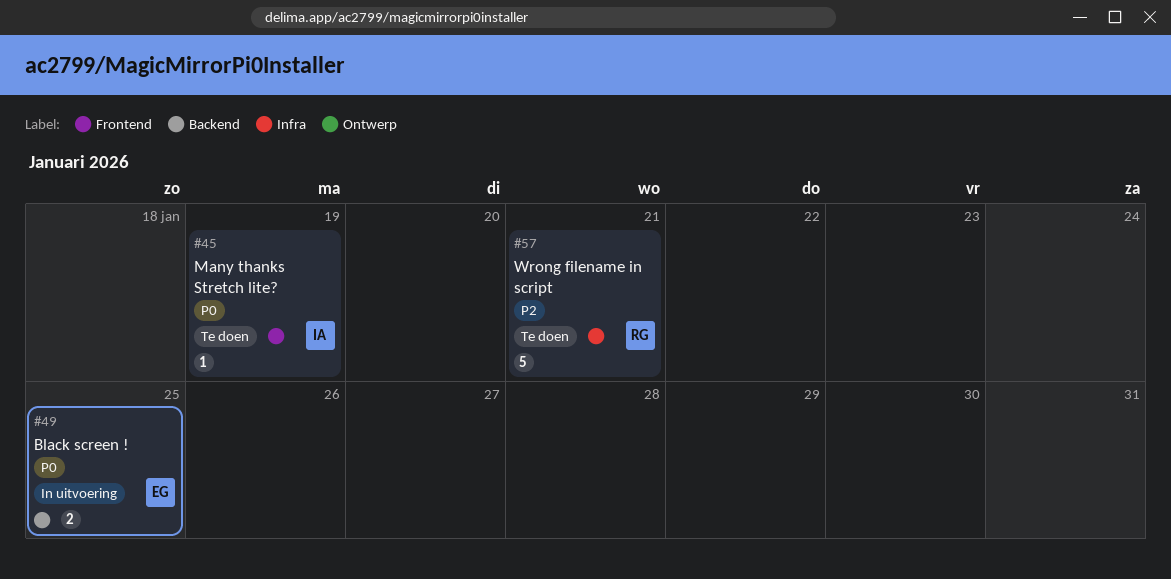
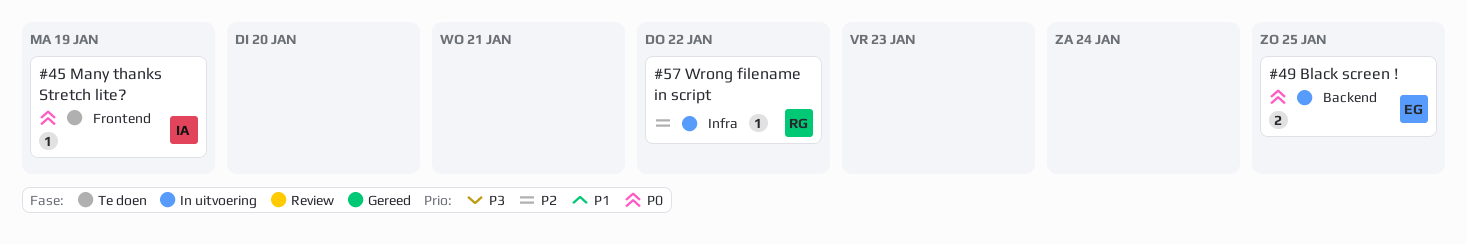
#57, status: Te doen -> In uitvoering
#57, estimate: 5 -> 1
#57, due: Jan 21 -> Jan 22

